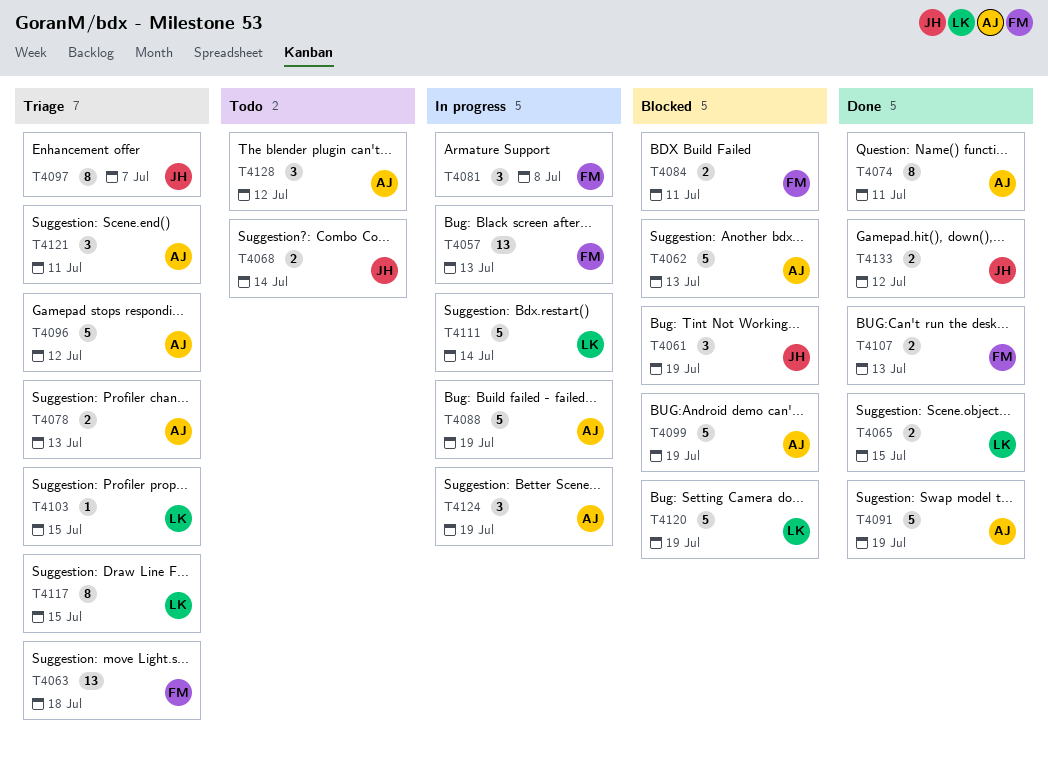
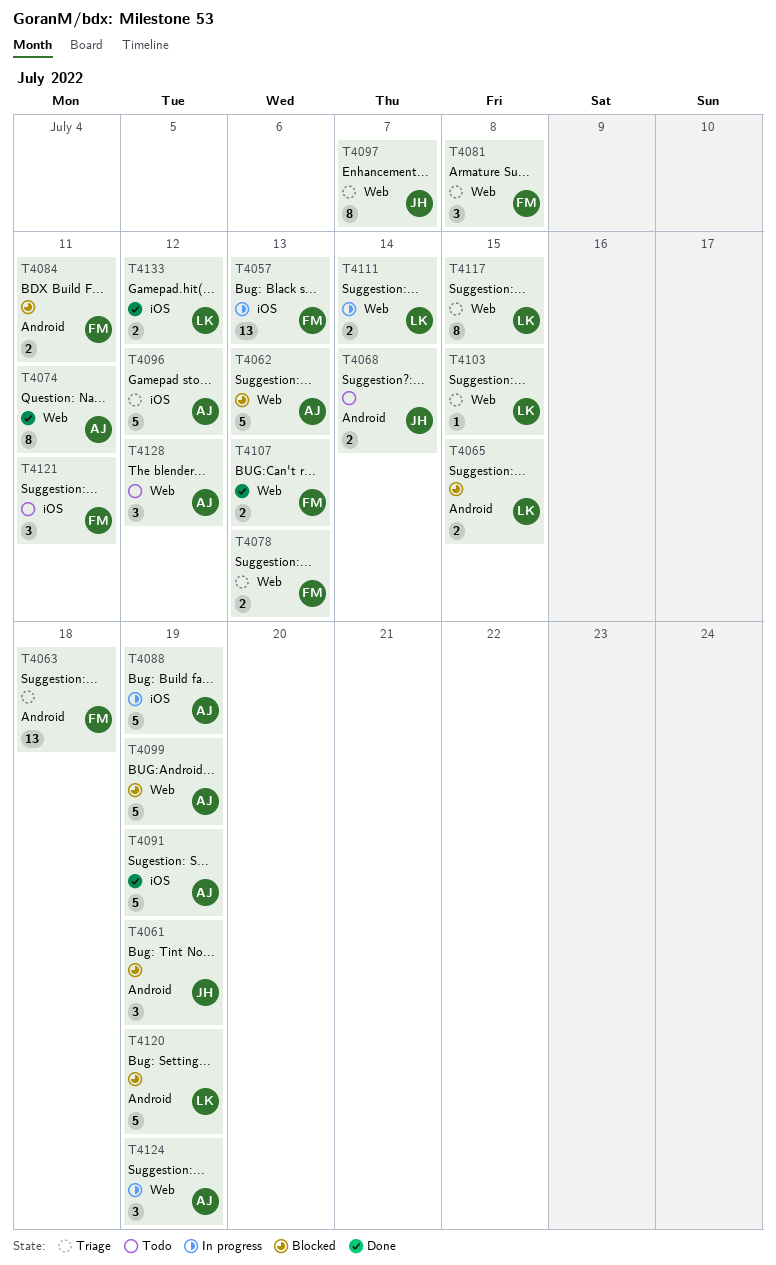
T4065, status: Done -> Blocked
T4078, owner: AJ -> FM
T4081, status: In progress -> Triage
T4111, estimate: 5 -> 2
T4121, status: Triage -> Todo
T4121, owner: AJ -> FM
T4133, owner: JH -> LK

